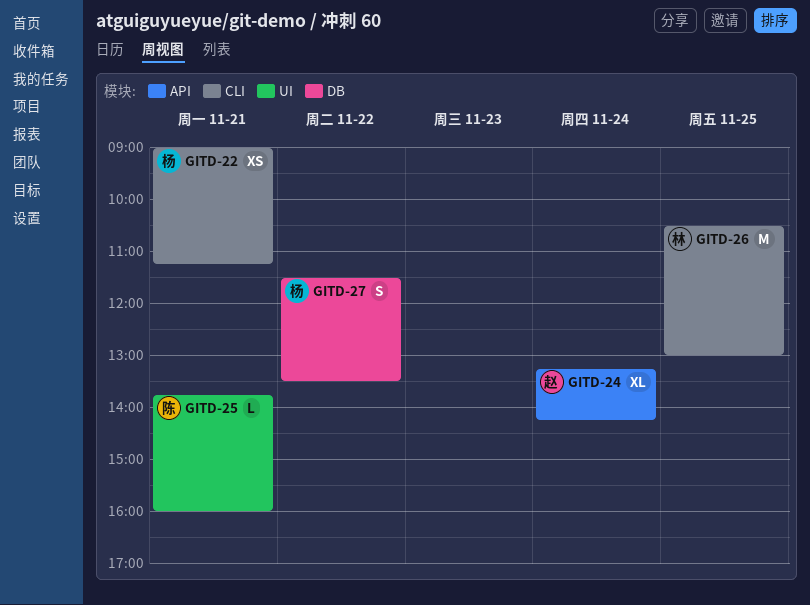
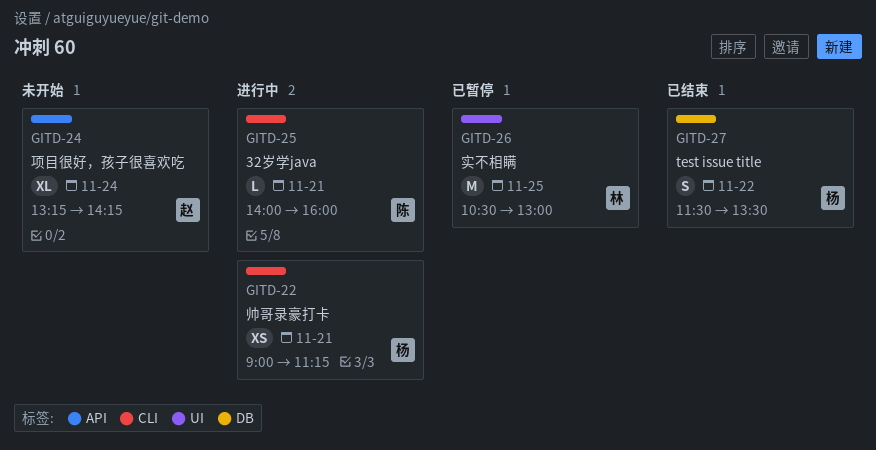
GITD-25, label: UI -> CLI
GITD-25, begins: 13:45 -> 14:00
GITD-26, label: CLI -> UI

